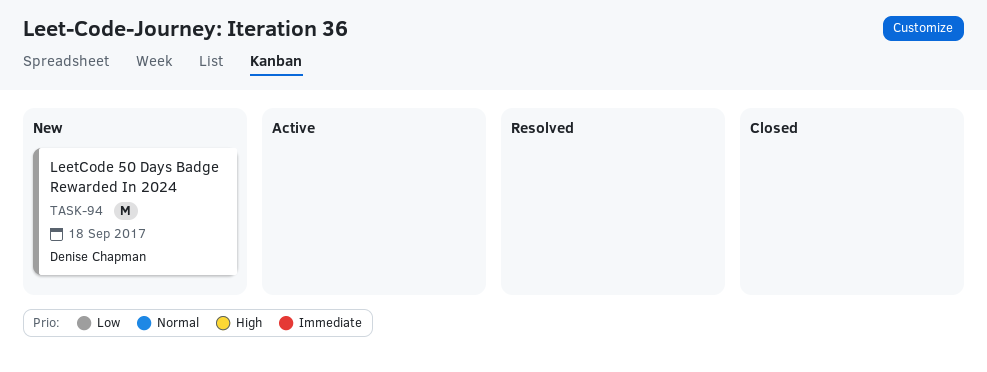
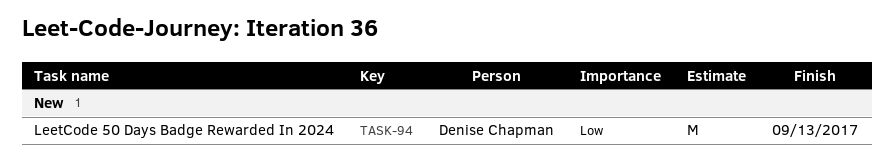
TASK-94, due: Sep 18 -> Sep 13

